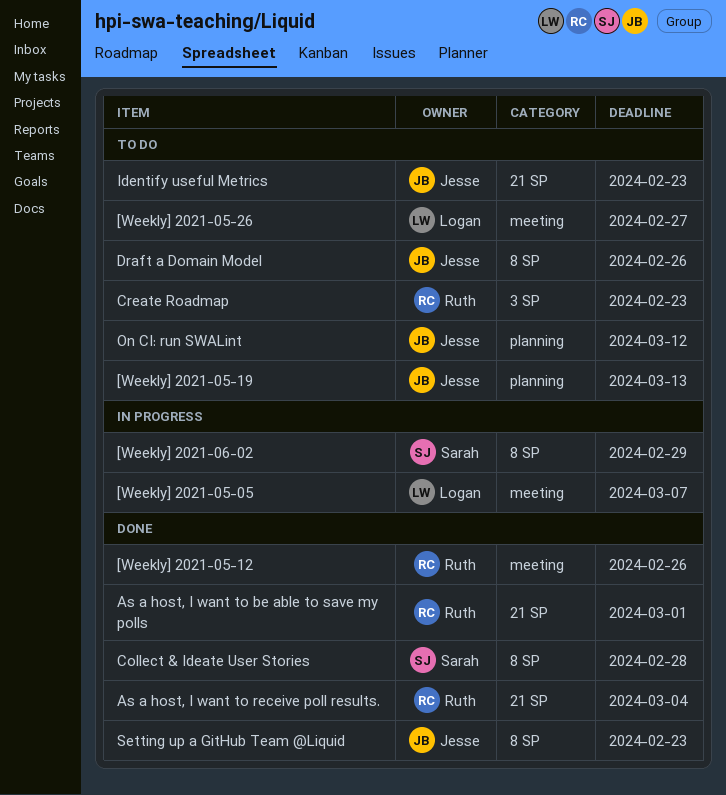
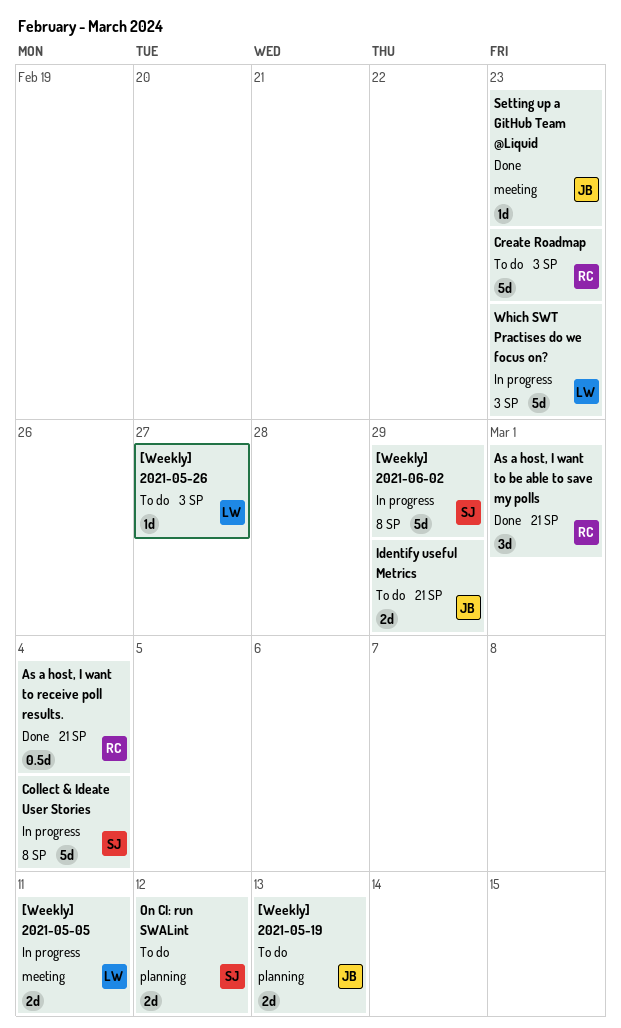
[Weekly] 2021-05-05, due: Mar 7 -> Mar 11
[Weekly] 2021-05-12: present -> none
[Weekly] 2021-05-26, label: meeting -> 3 SP
Collect & Ideate User Stories, status: Done -> In progress
Collect & Ideate User Stories, due: Feb 28 -> Mar 4
Draft a Domain Model: present -> none
Identify useful Metrics, due: Feb 23 -> Feb 29
On CI: run SWALint, owner: Jesse -> Sarah
Setting up a GitHub Team @Liquid, label: 8 SP -> meeting
Which SWT Practises do we focus on?: none -> present

